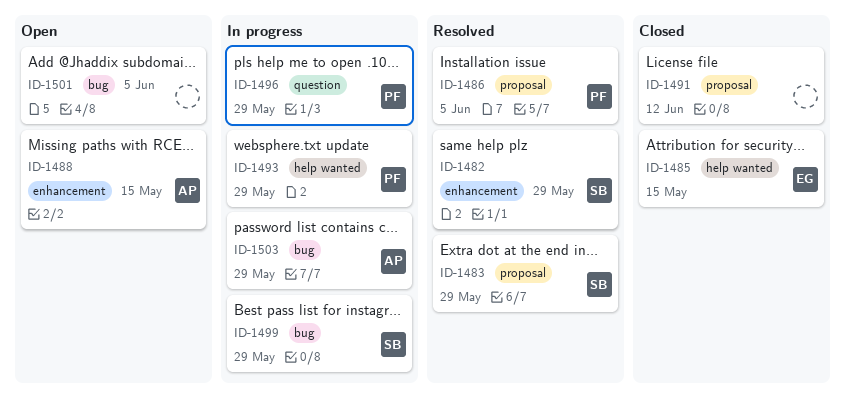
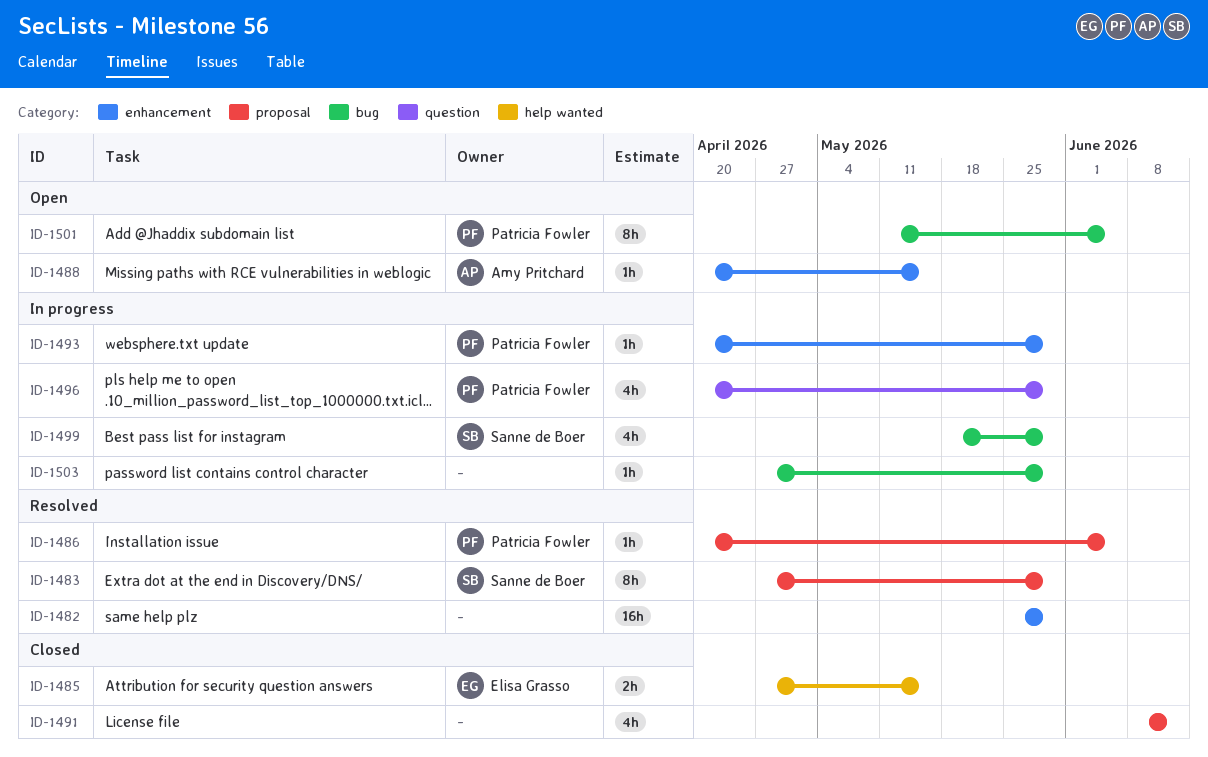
ID-1482, owner: Sanne de Boer -> none
ID-1493, label: help wanted -> enhancement
ID-1501, owner: none -> Patricia Fowler
ID-1503, owner: Amy Pritchard -> none

